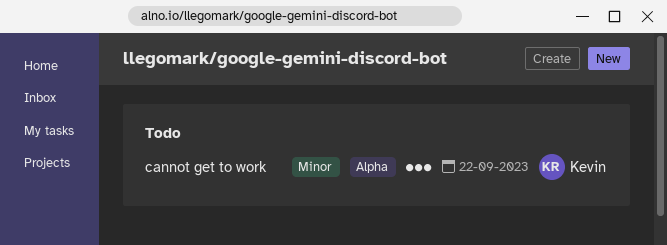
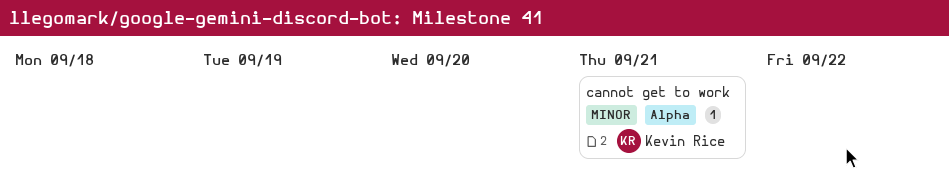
cannot get to work, estimate: 3 -> 1
cannot get to work, due: Sep 22 -> Sep 21

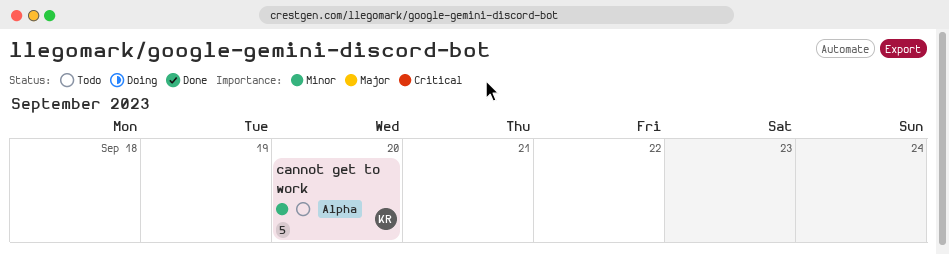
cannot get to work, estimate: 1 -> 5
cannot get to work, due: Sep 21 -> Sep 20

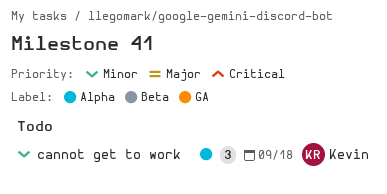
cannot get to work, estimate: 5 -> 3
cannot get to work, due: Sep 20 -> Sep 18

